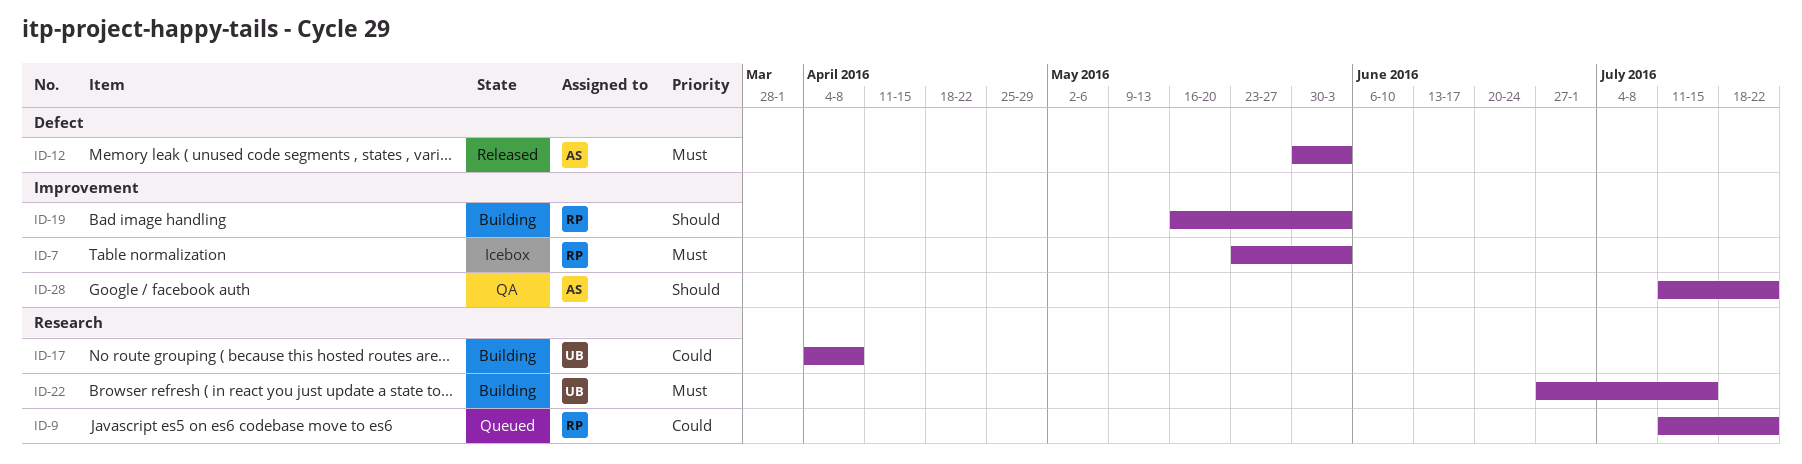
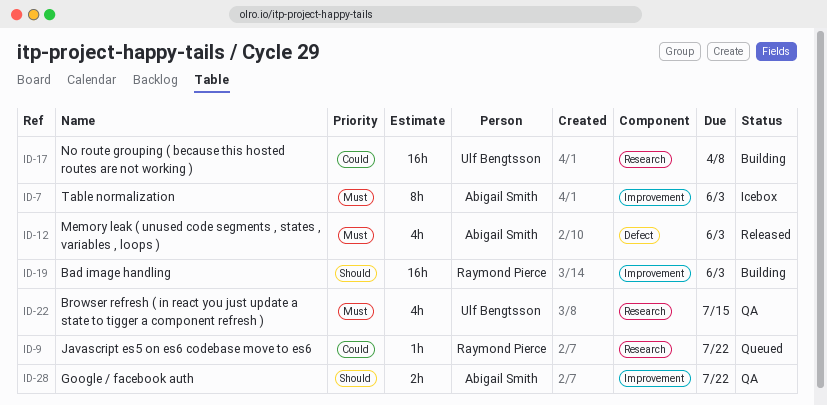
ID-7, owner: Raymond Pierce -> Abigail Smith
ID-22, status: Building -> QA

